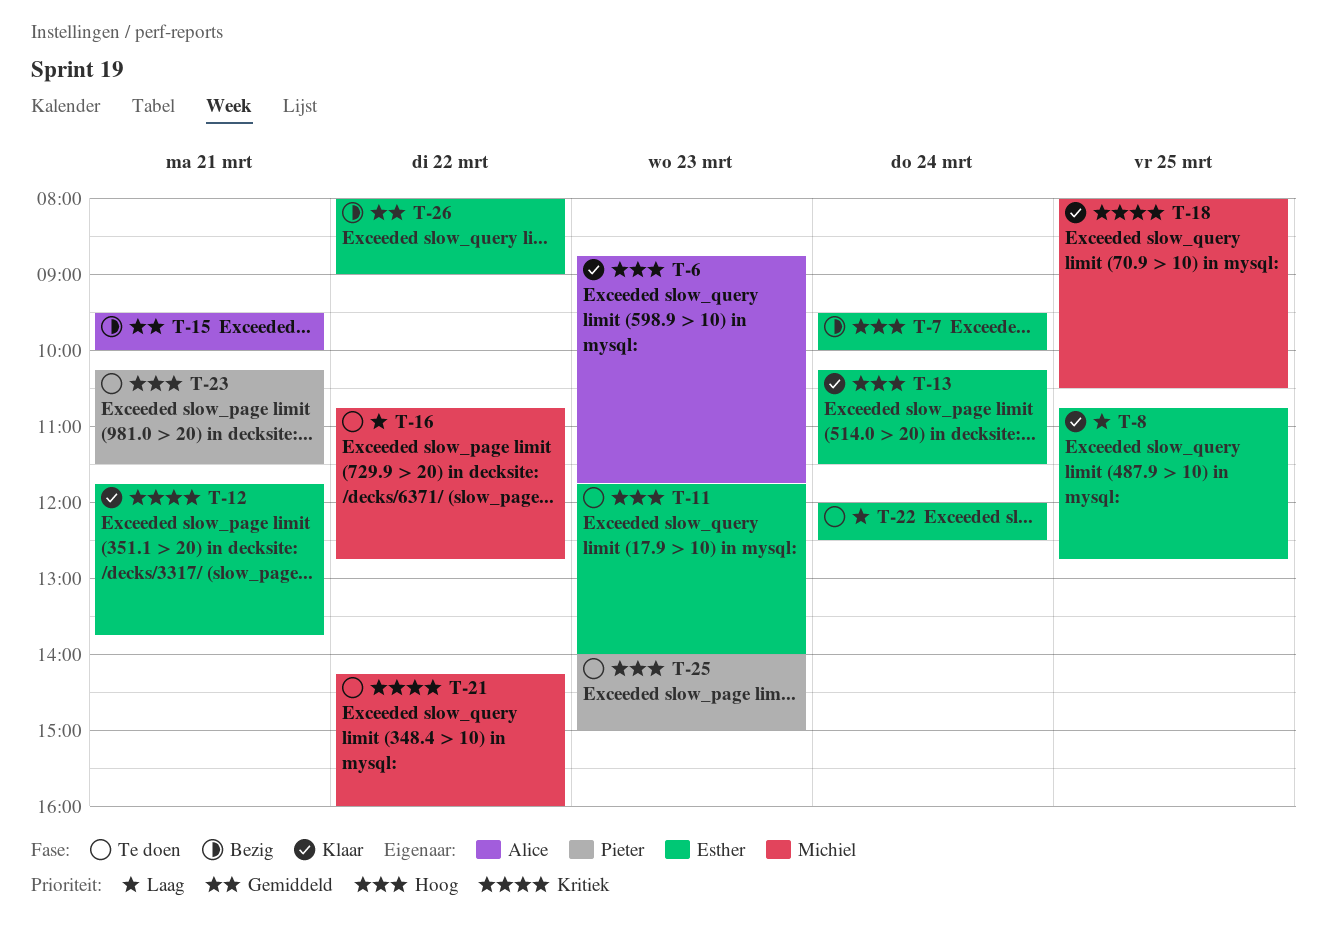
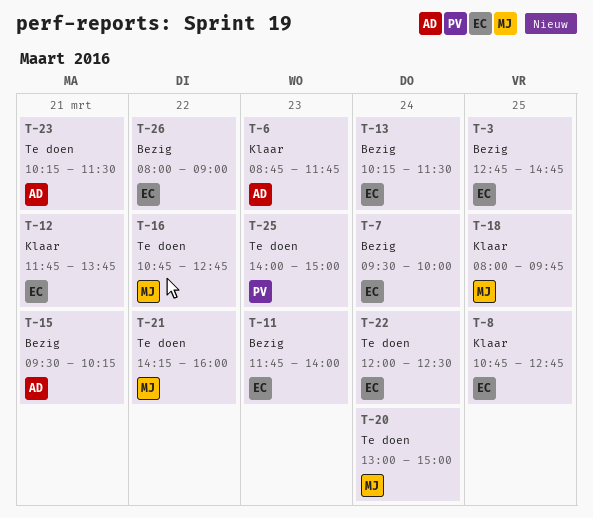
T-3: none -> present
T-11, status: Te doen -> Bezig
T-13, status: Klaar -> Bezig
T-15, ends: 10:00 -> 10:15
T-18, ends: 10:30 -> 09:45
T-20: none -> present
T-23, owner: Pieter -> Alice

